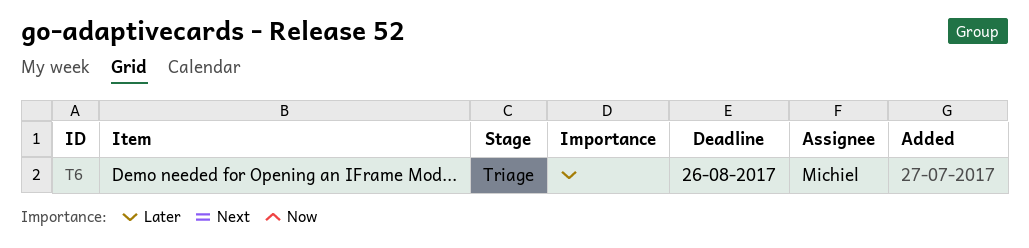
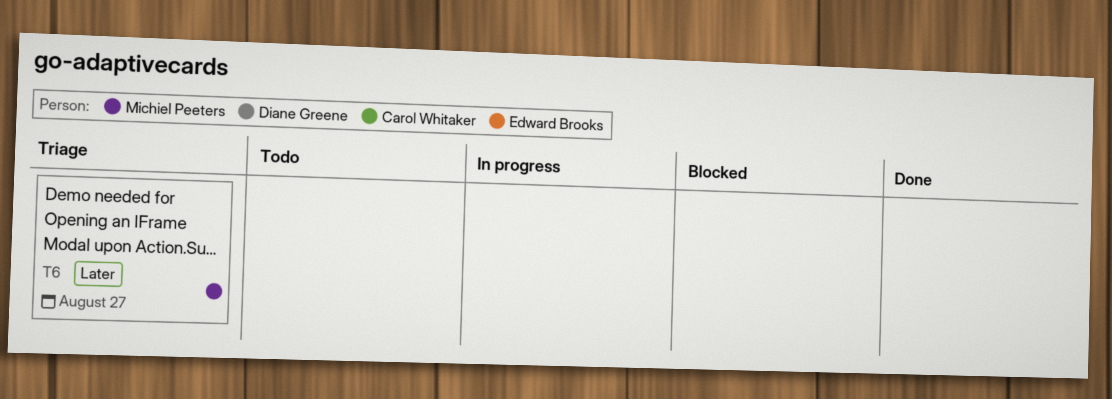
T6, due: Aug 26 -> Aug 27

